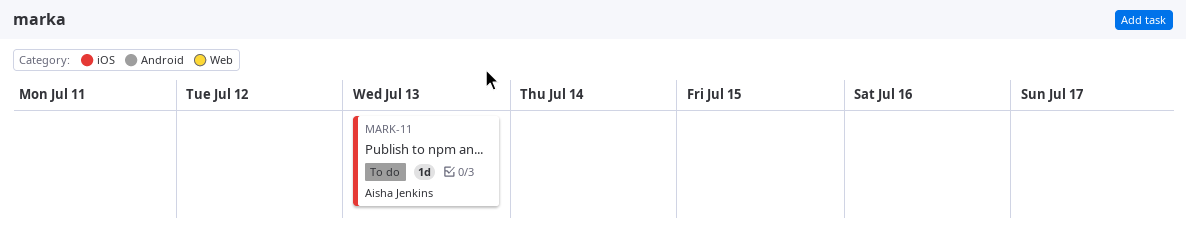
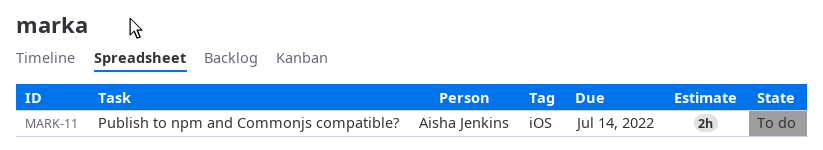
MARK-11, estimate: 1d -> 2h
MARK-11, due: Jul 13 -> Jul 14

